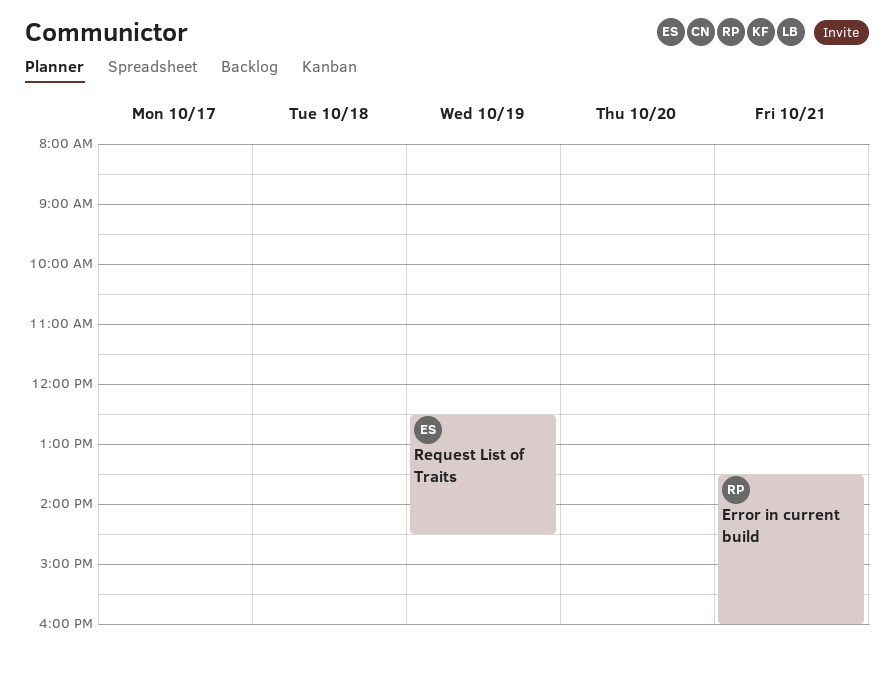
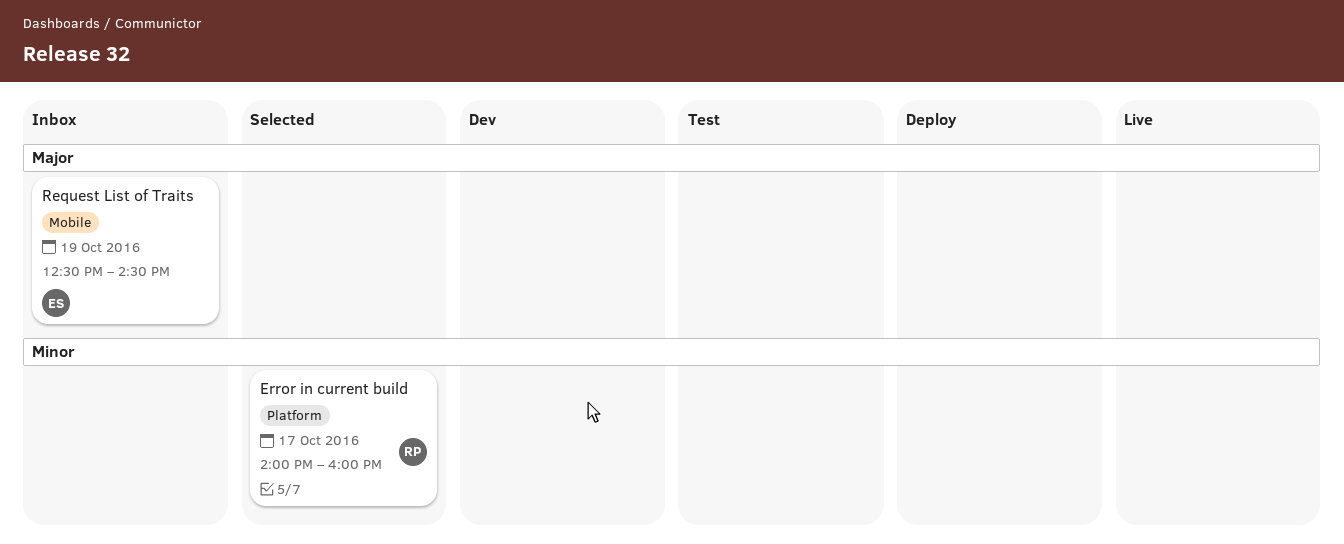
Error in current build, day: Oct 21 -> Oct 17
Error in current build, begins: 13:30 -> 14:00

